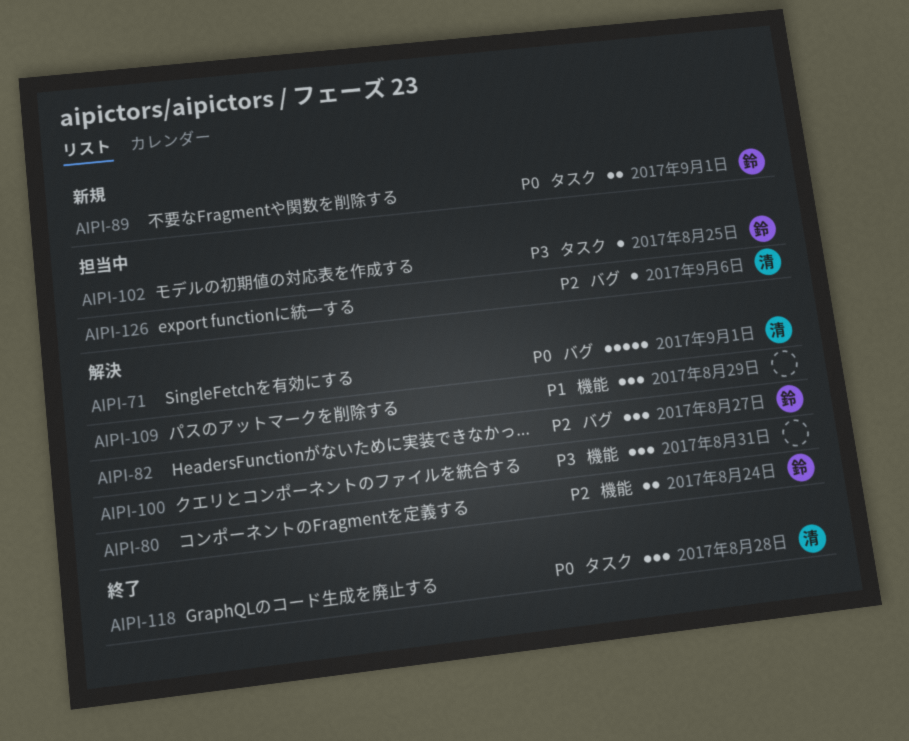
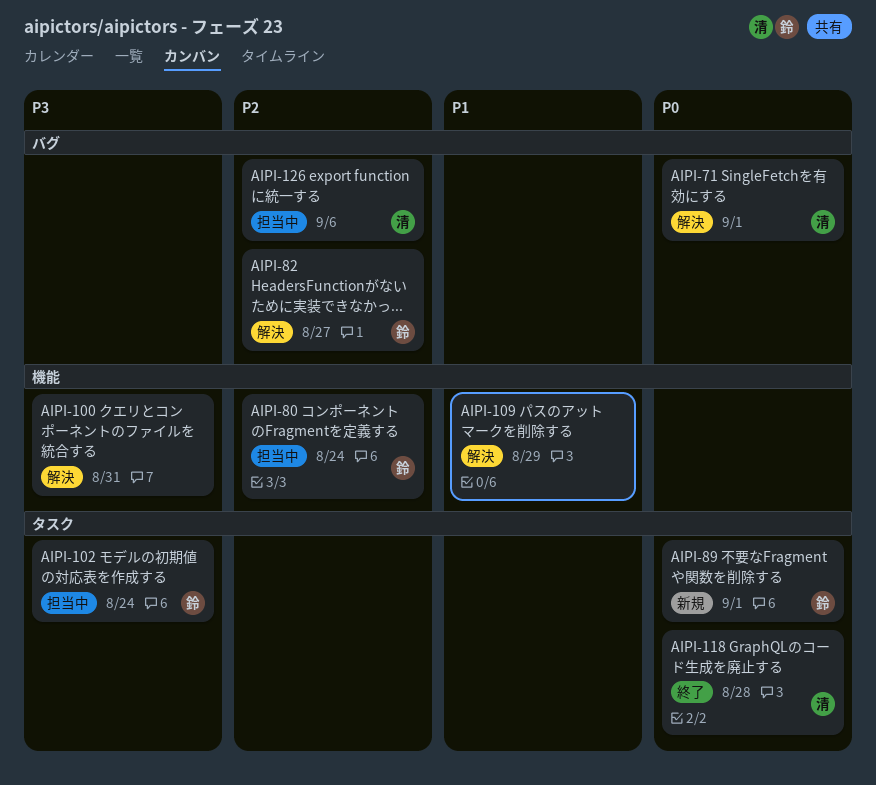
AIPI-80, status: 解決 -> 担当中
AIPI-102, due: Aug 25 -> Aug 24

